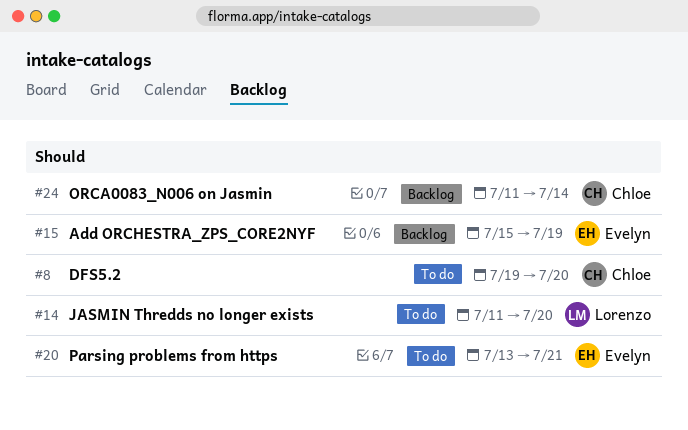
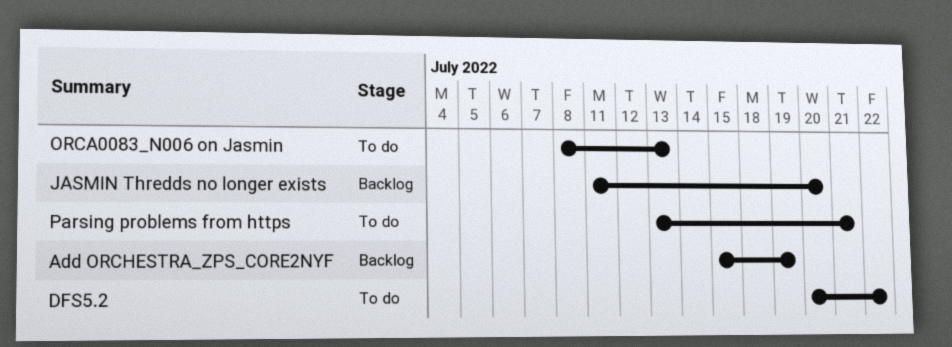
DFS5.2, start: Jul 19 -> Jul 20
DFS5.2, due: Jul 20 -> Jul 22
JASMIN Thredds no longer exists, status: To do -> Backlog
ORCA0083_N006 on Jasmin, status: Backlog -> To do
ORCA0083_N006 on Jasmin, start: Jul 11 -> Jul 8
ORCA0083_N006 on Jasmin, due: Jul 14 -> Jul 13

